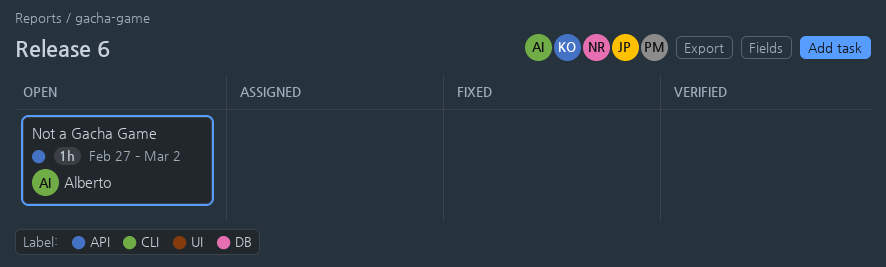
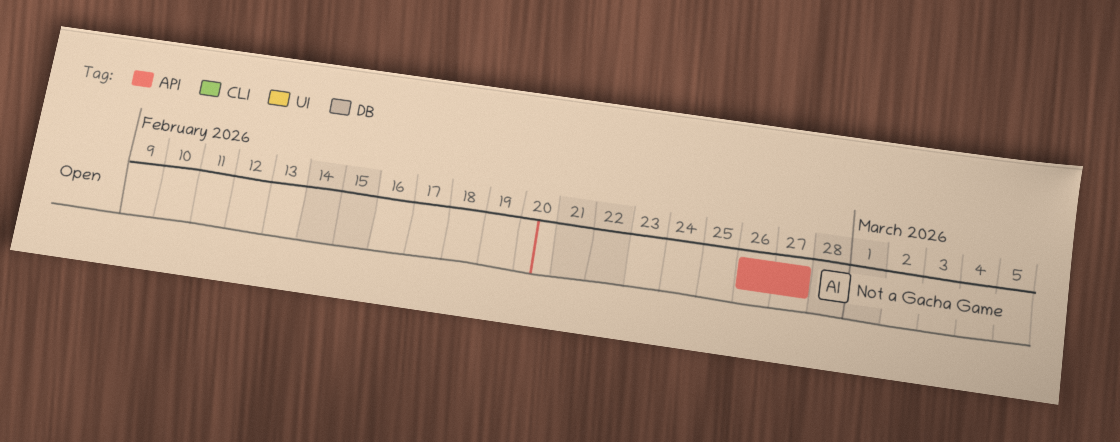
Not a Gacha Game, start: Feb 27 -> Feb 26
Not a Gacha Game, due: Mar 2 -> Feb 27

